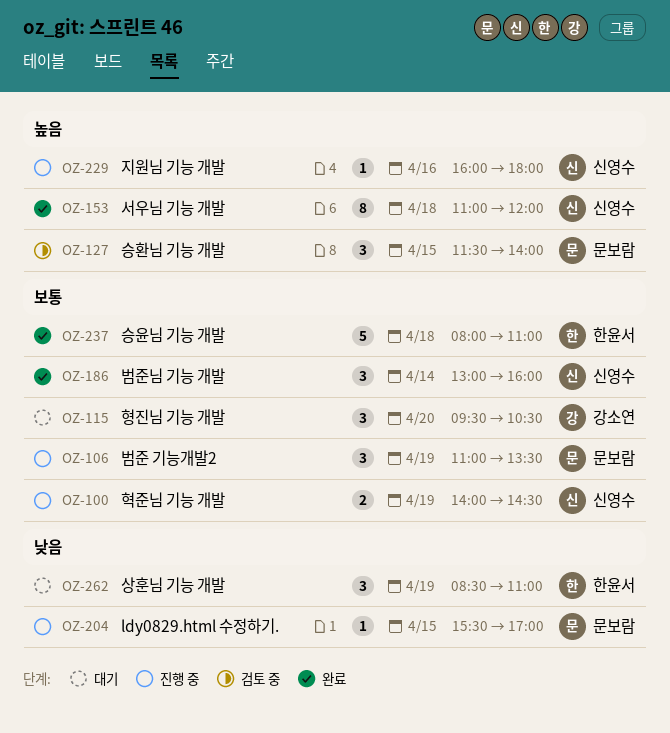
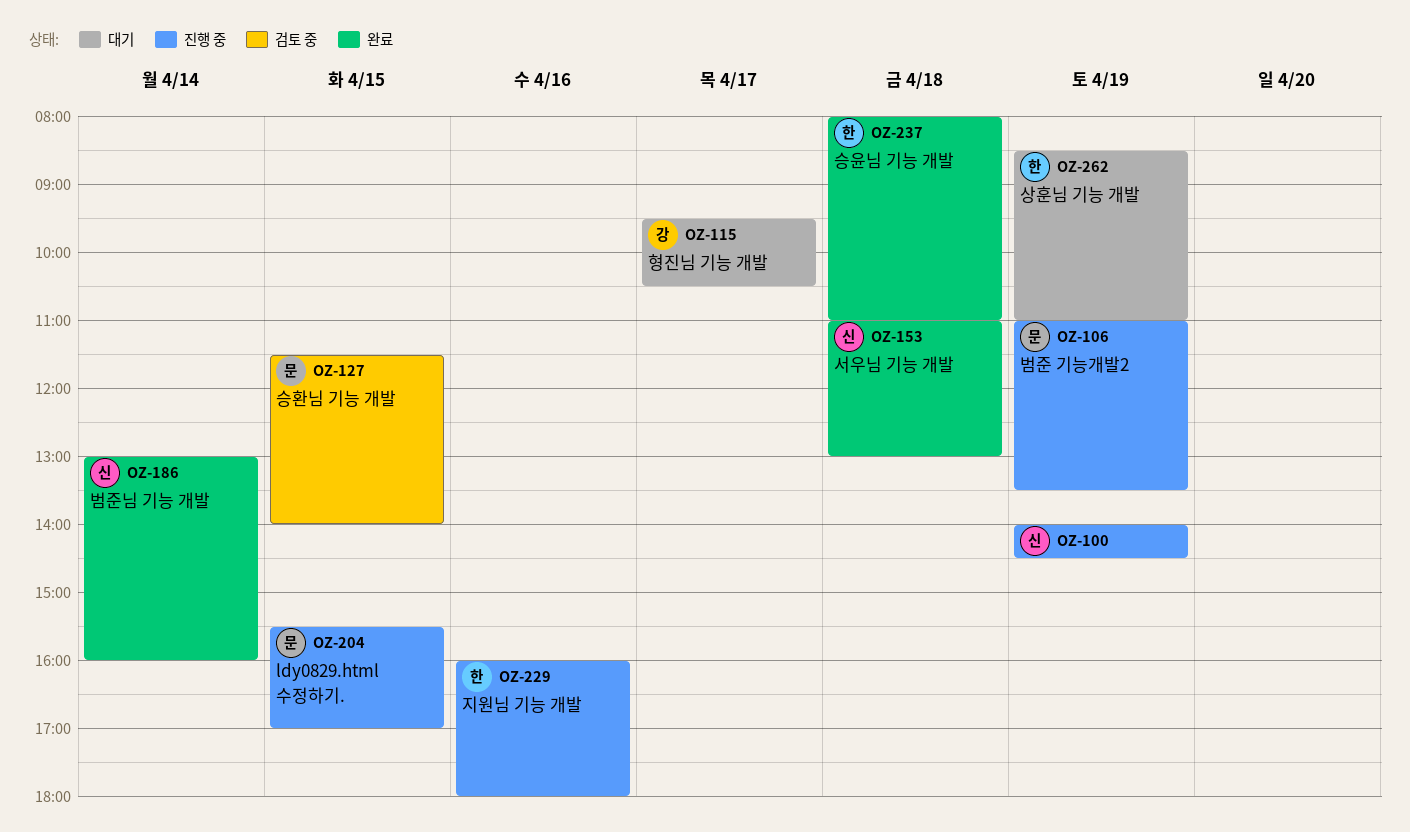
OZ-115, day: Apr 20 -> Apr 17
OZ-153, ends: 12:00 -> 13:00
OZ-229, owner: 신영수 -> 한윤서

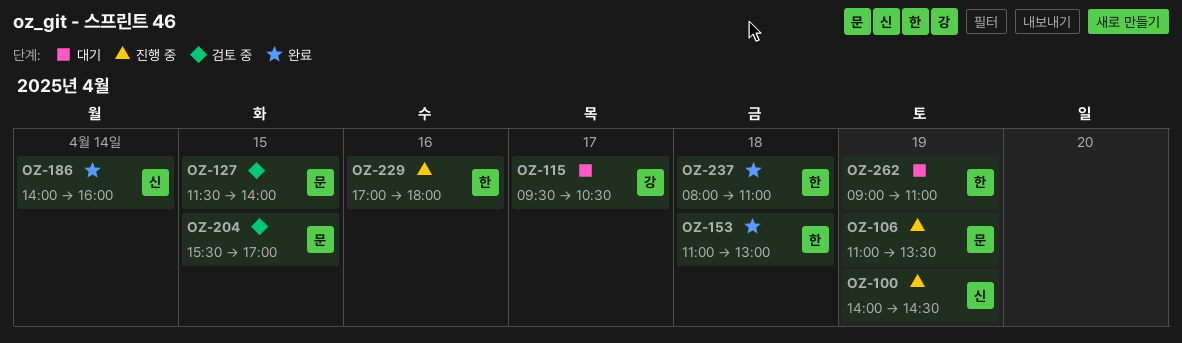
OZ-153, owner: 신 -> 한
OZ-186, begins: 13:00 -> 14:00
OZ-204, status: 진행 중 -> 검토 중
OZ-229, begins: 16:00 -> 17:00
OZ-262, begins: 08:30 -> 09:00

